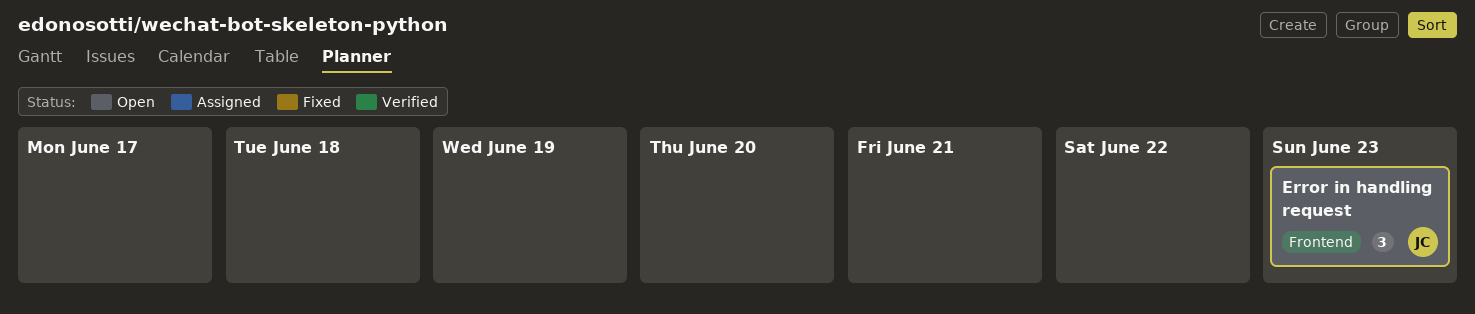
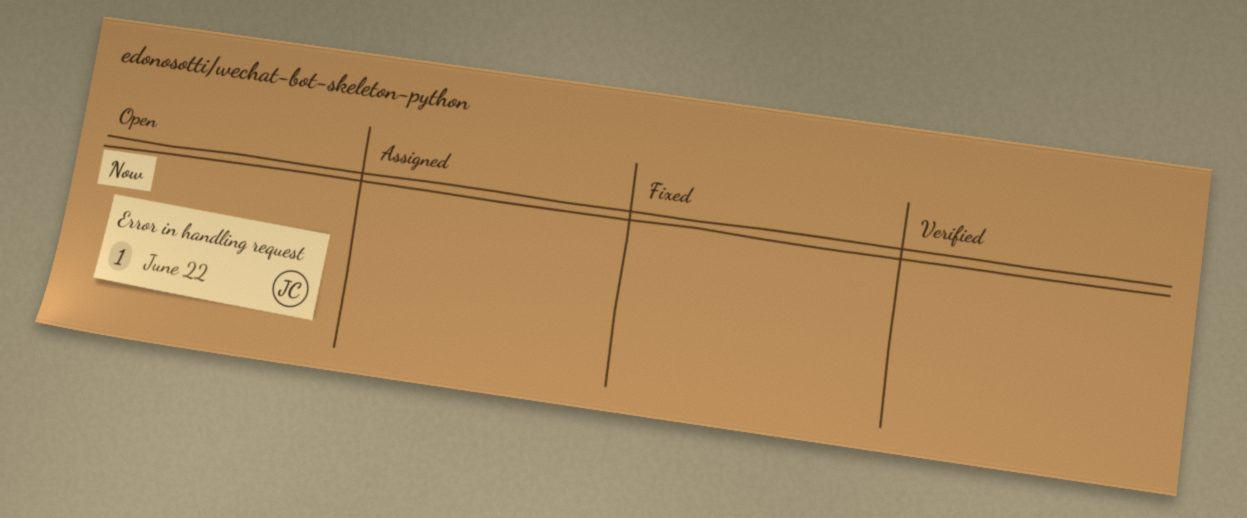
Error in handling request, estimate: 3 -> 1
Error in handling request, due: Jun 23 -> Jun 22

